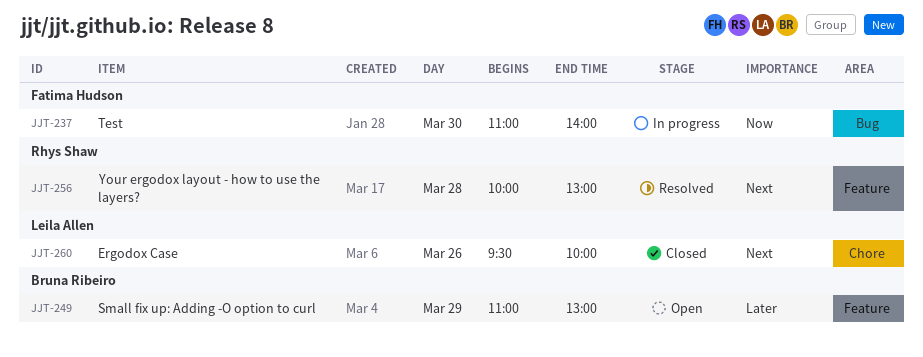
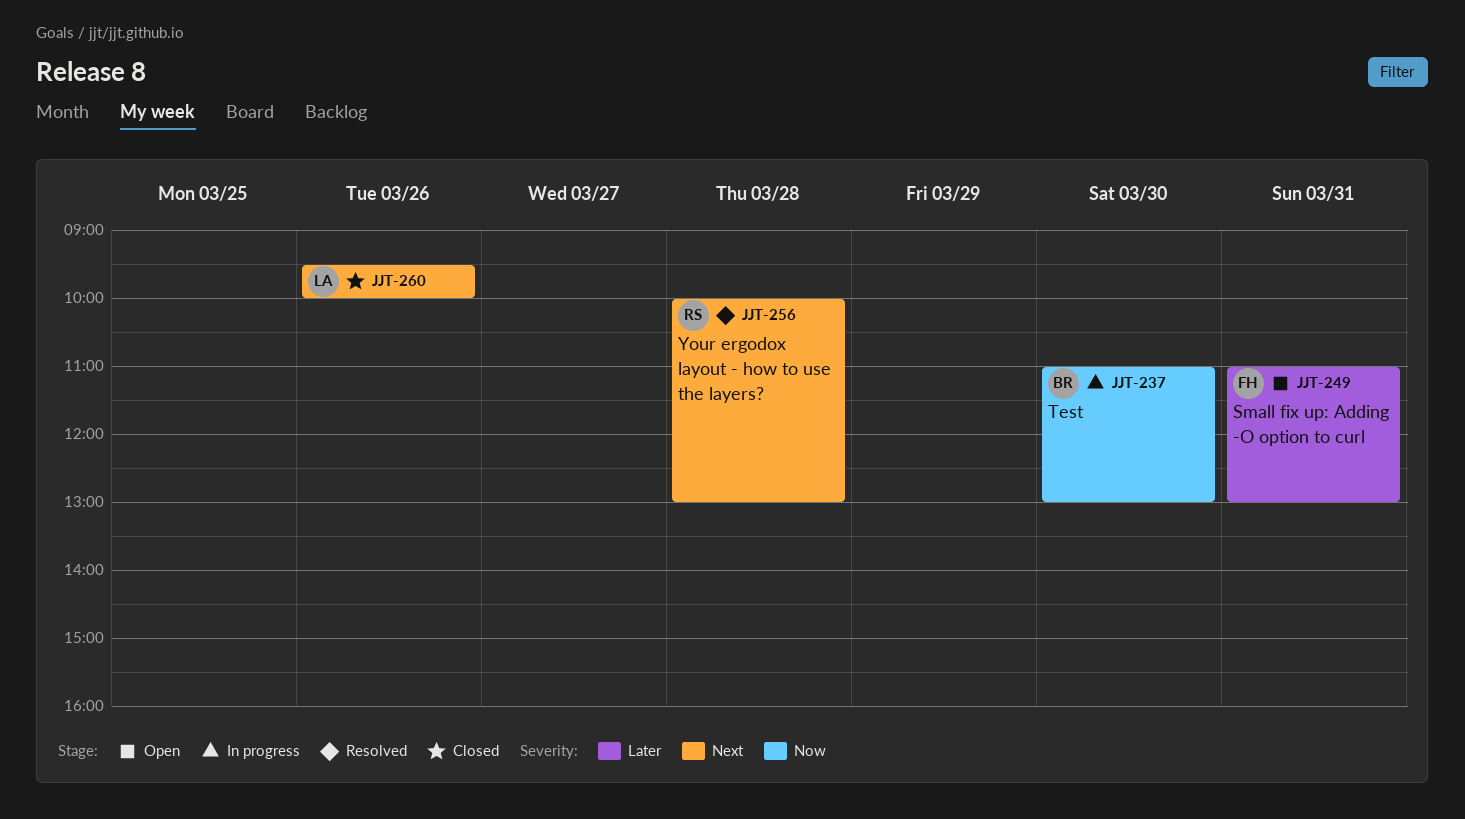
JJT-237, owner: Fatima Hudson -> Bruna Ribeiro
JJT-237, ends: 14:00 -> 13:00
JJT-249, owner: Bruna Ribeiro -> Fatima Hudson
JJT-249, day: Mar 29 -> Mar 31

